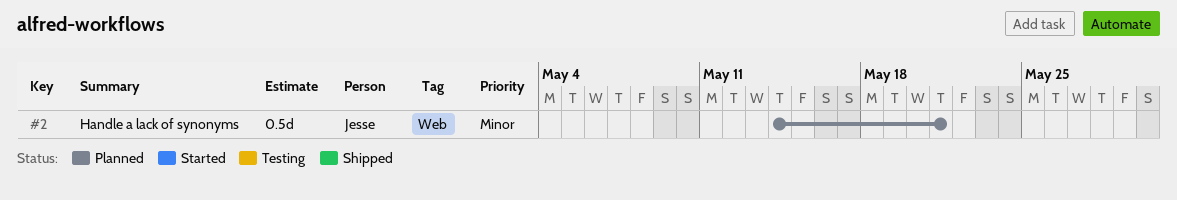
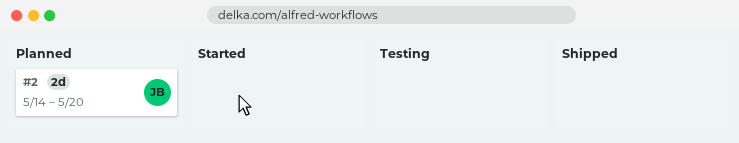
#2, estimate: 0.5d -> 2d
#2, due: May 21 -> May 20

